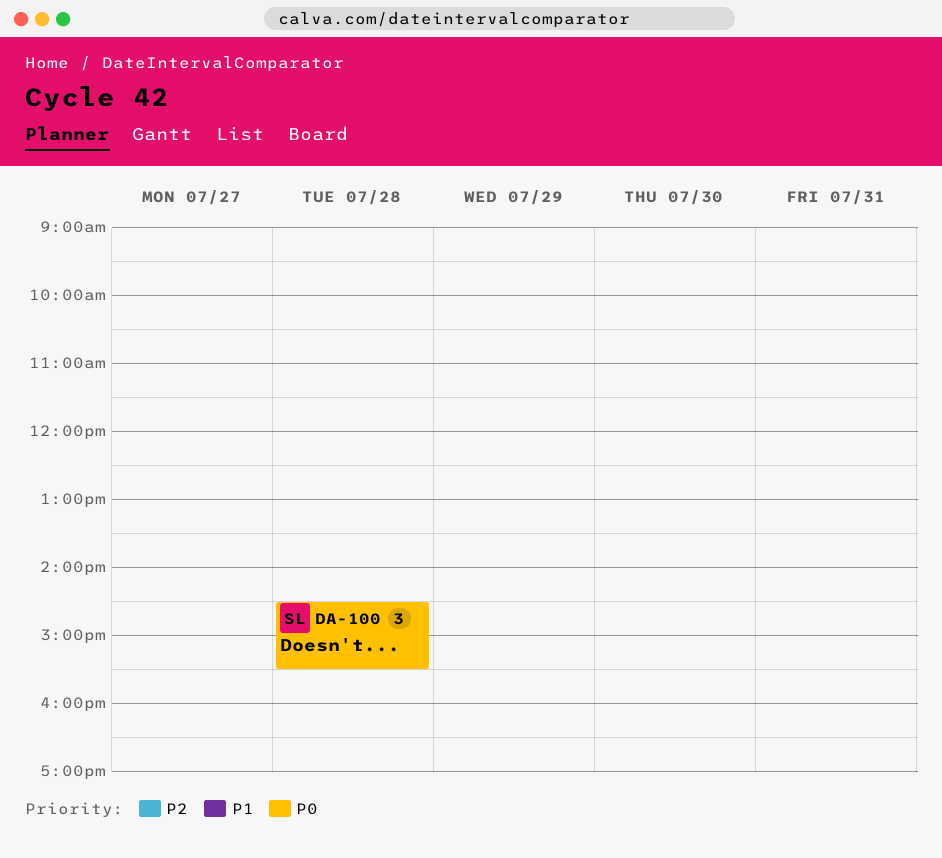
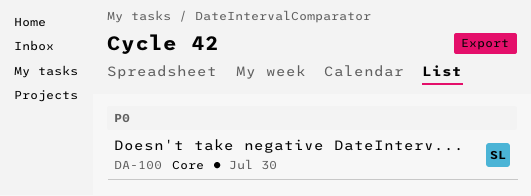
DA-100, estimate: 3 -> 1
DA-100, day: Jul 28 -> Jul 30

